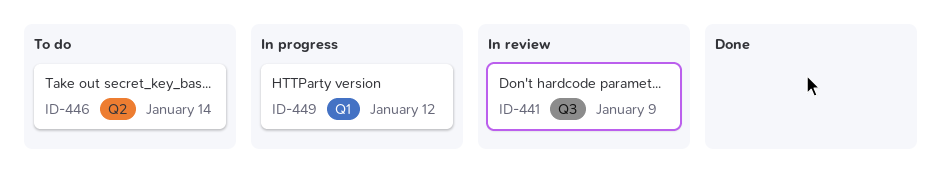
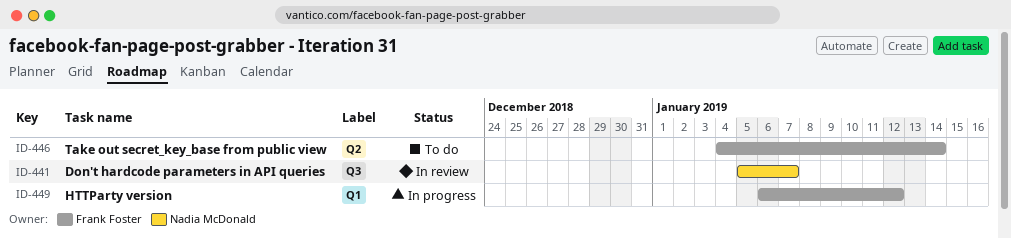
ID-441, due: Jan 9 -> Jan 7

